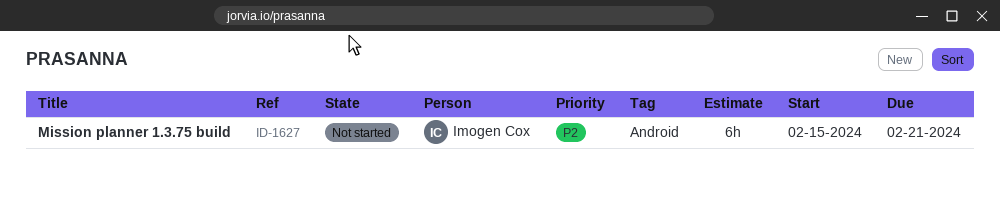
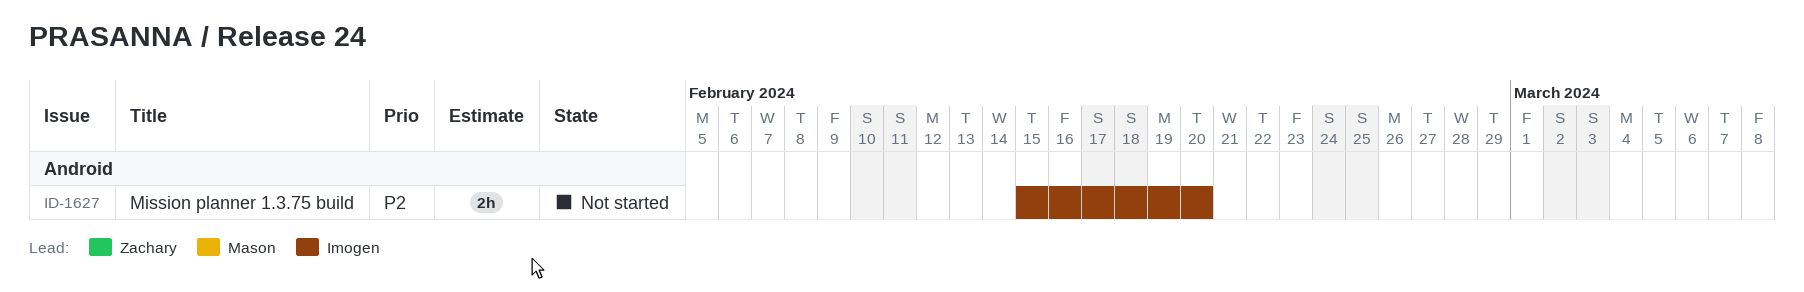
ID-1627, estimate: 6h -> 2h
ID-1627, due: Feb 21 -> Feb 20

